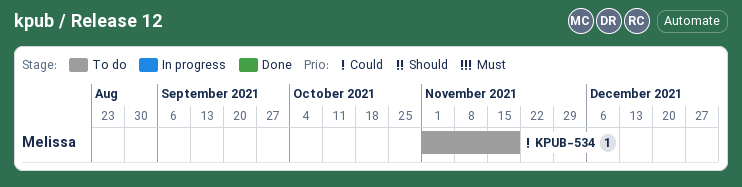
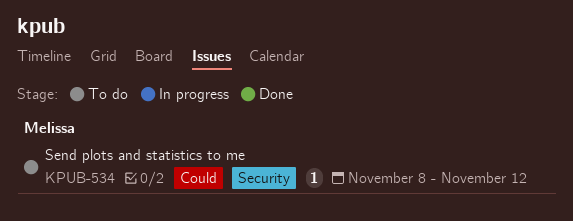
KPUB-534, start: Nov 1 -> Nov 8
KPUB-534, due: Nov 19 -> Nov 12

